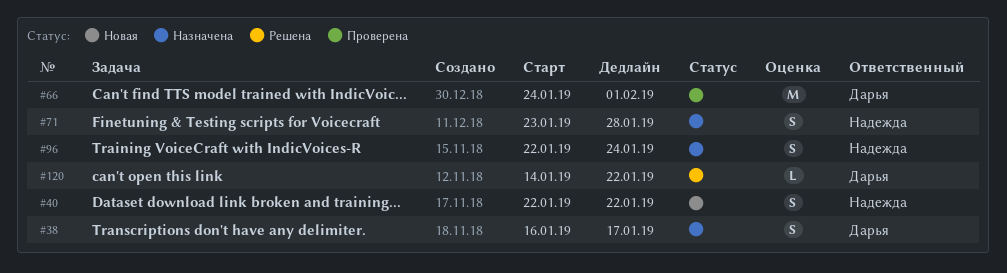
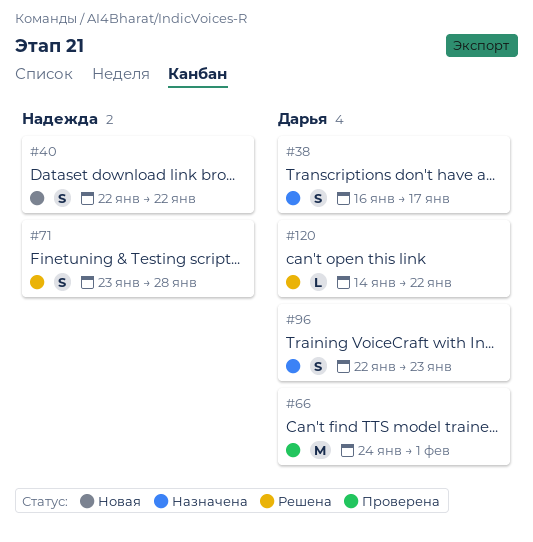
#71, status: Назначена -> Решена
#96, owner: Надежда -> Дарья
#96, due: Jan 24 -> Jan 23

